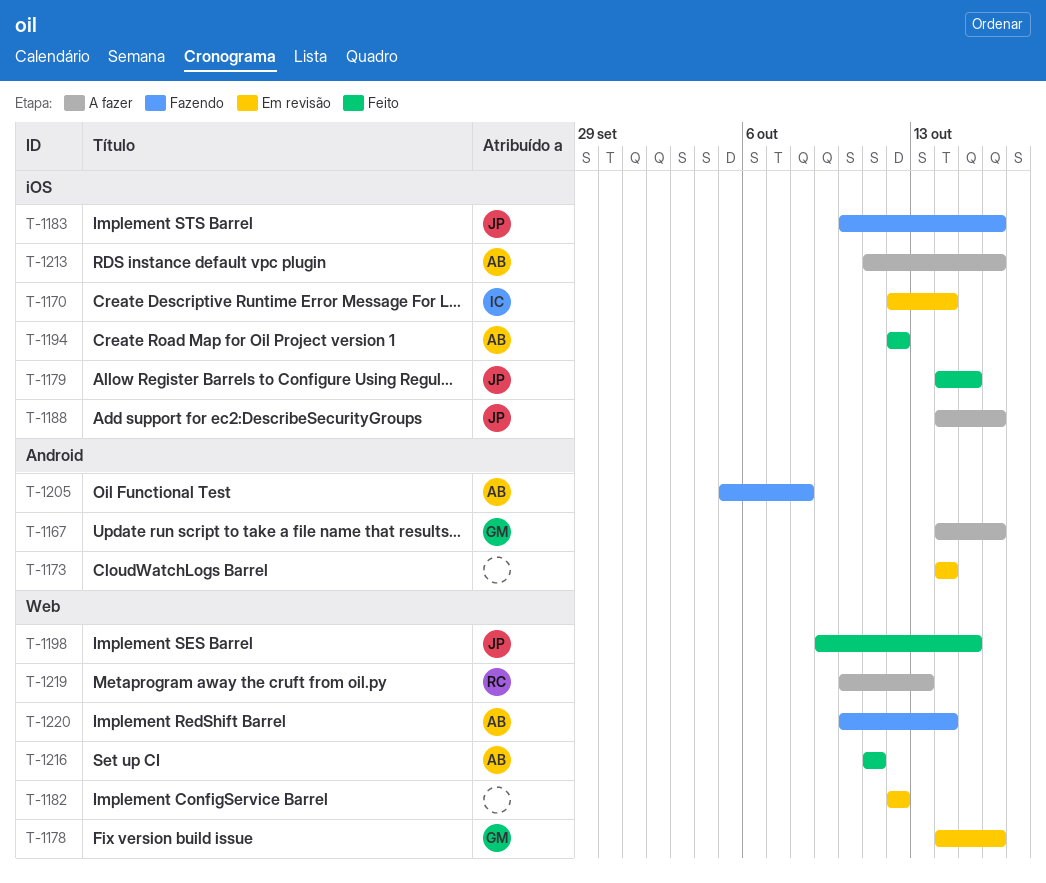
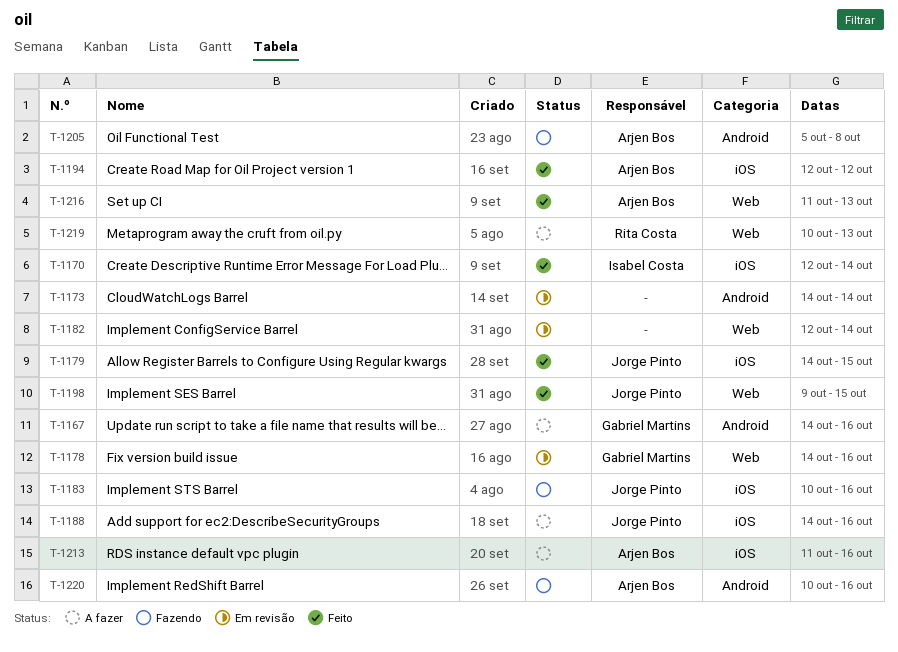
T-1170, status: Em revisão -> Feito
T-1182, due: Oct 12 -> Oct 14
T-1216, due: Oct 11 -> Oct 13
T-1220, label: Web -> Android
T-1220, due: Oct 14 -> Oct 16

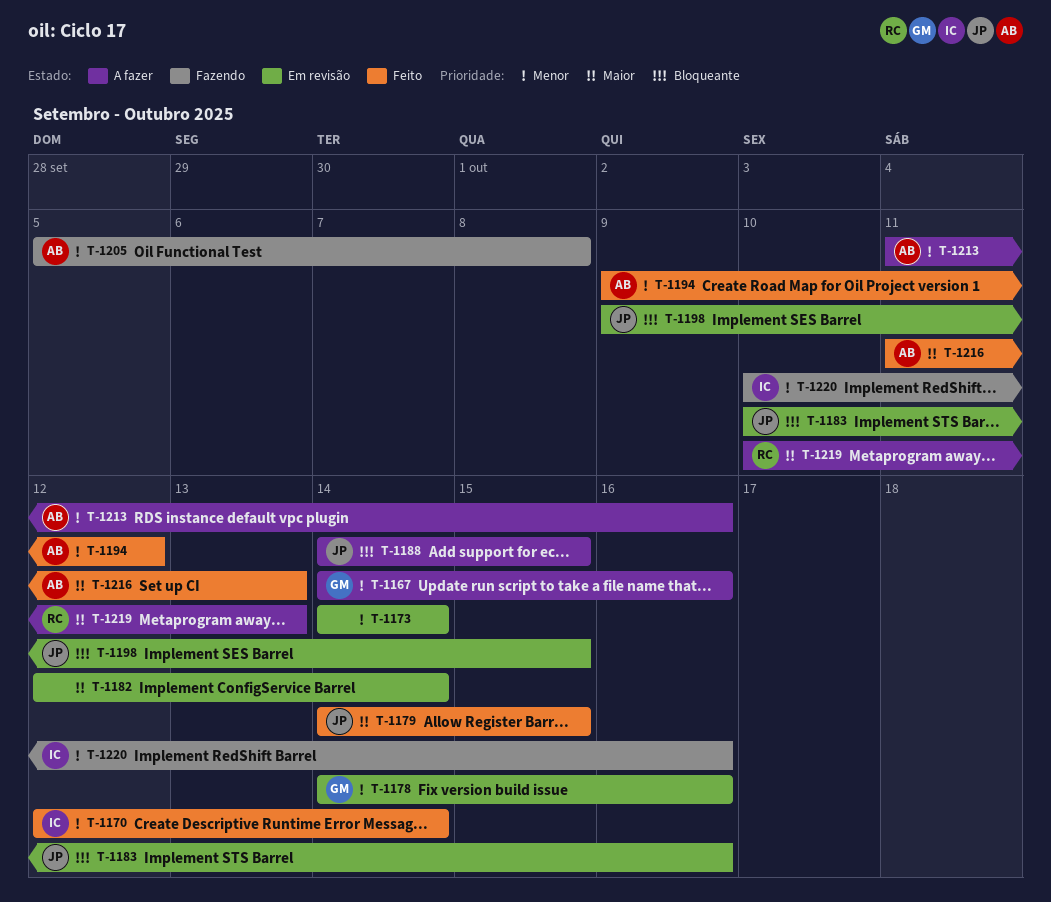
T-1183, status: Fazendo -> Em revisão
T-1188, due: Oct 16 -> Oct 15
T-1194, start: Oct 12 -> Oct 9
T-1198, status: Feito -> Em revisão
T-1220, owner: Arjen Bos -> Isabel Costa

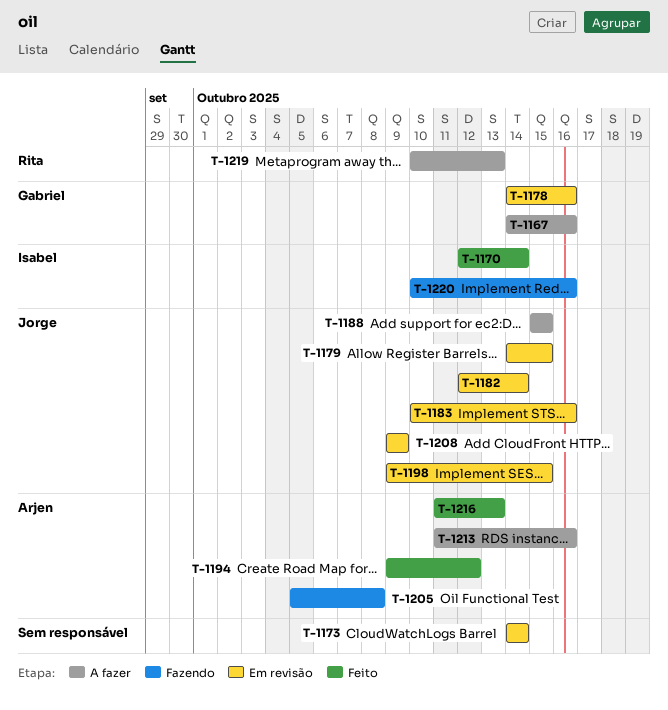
T-1179, status: Feito -> Em revisão
T-1182, owner: none -> Jorge
T-1188, start: Oct 14 -> Oct 15
T-1208: none -> present

